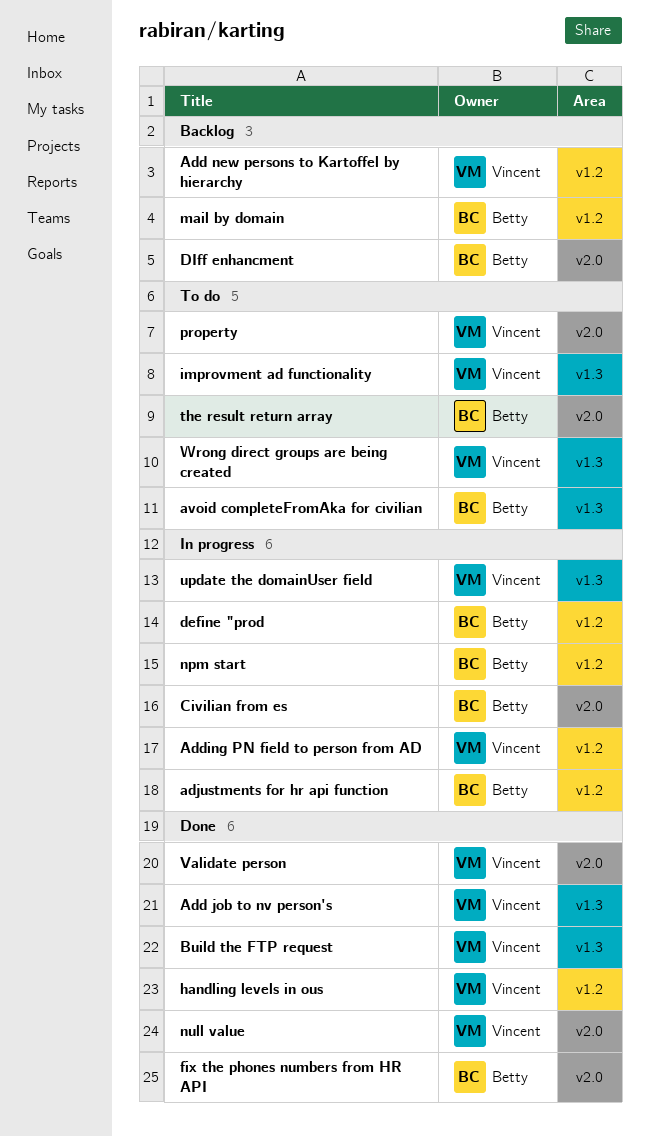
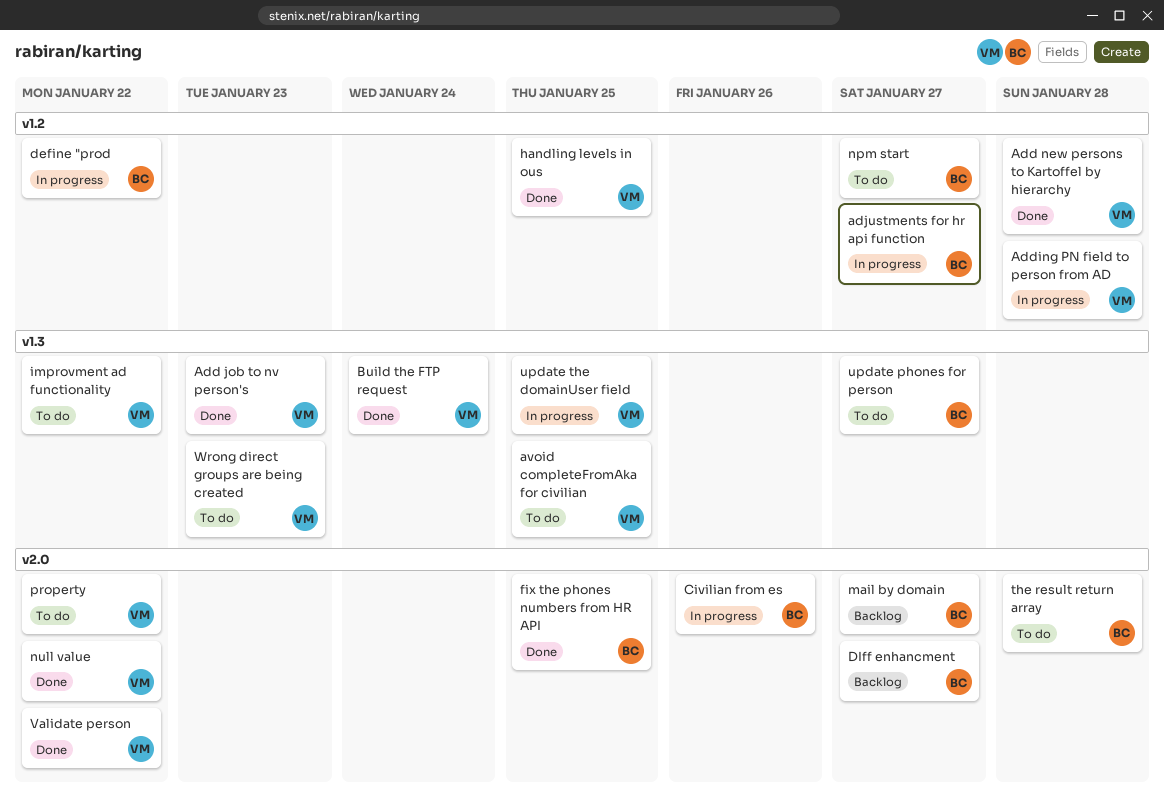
Add new persons to Kartoffel by hierarchy, status: Backlog -> Done
avoid completeFromAka for civilian, owner: Betty -> Vincent
mail by domain, label: v1.2 -> v2.0
npm start, status: In progress -> To do
update phones for person: none -> present

